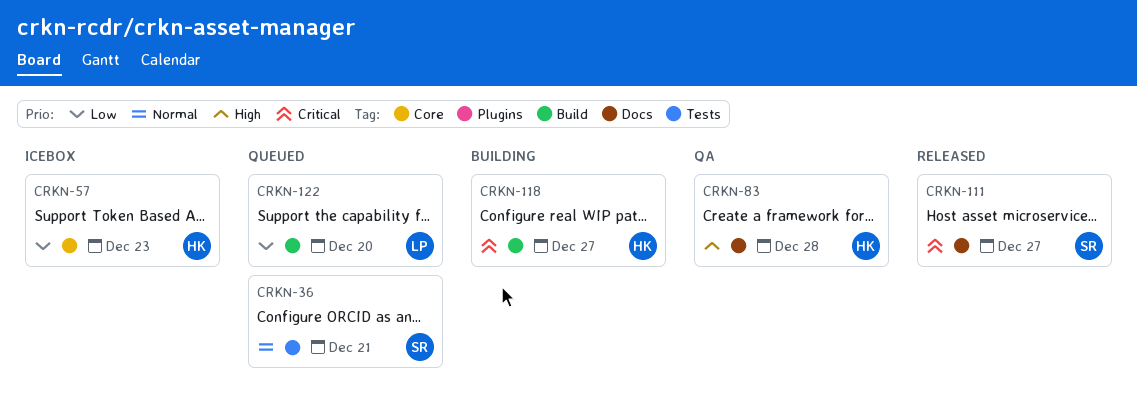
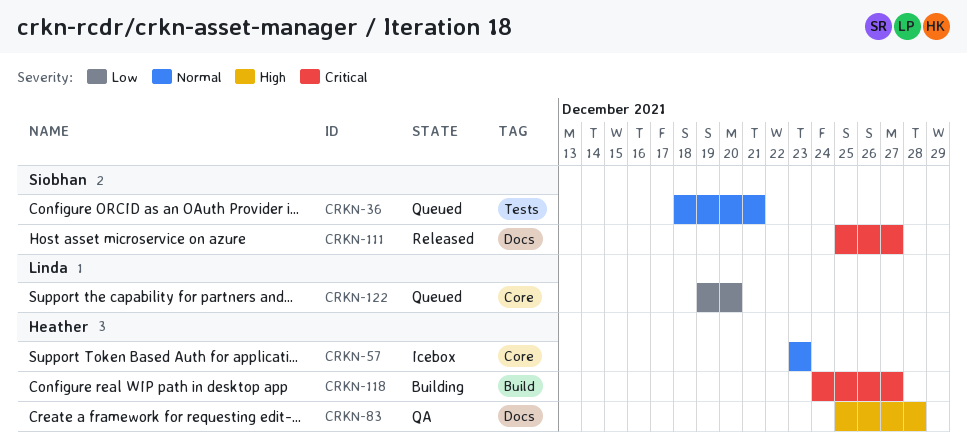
CRKN-57, priority: Low -> Normal
CRKN-122, label: Build -> Core

